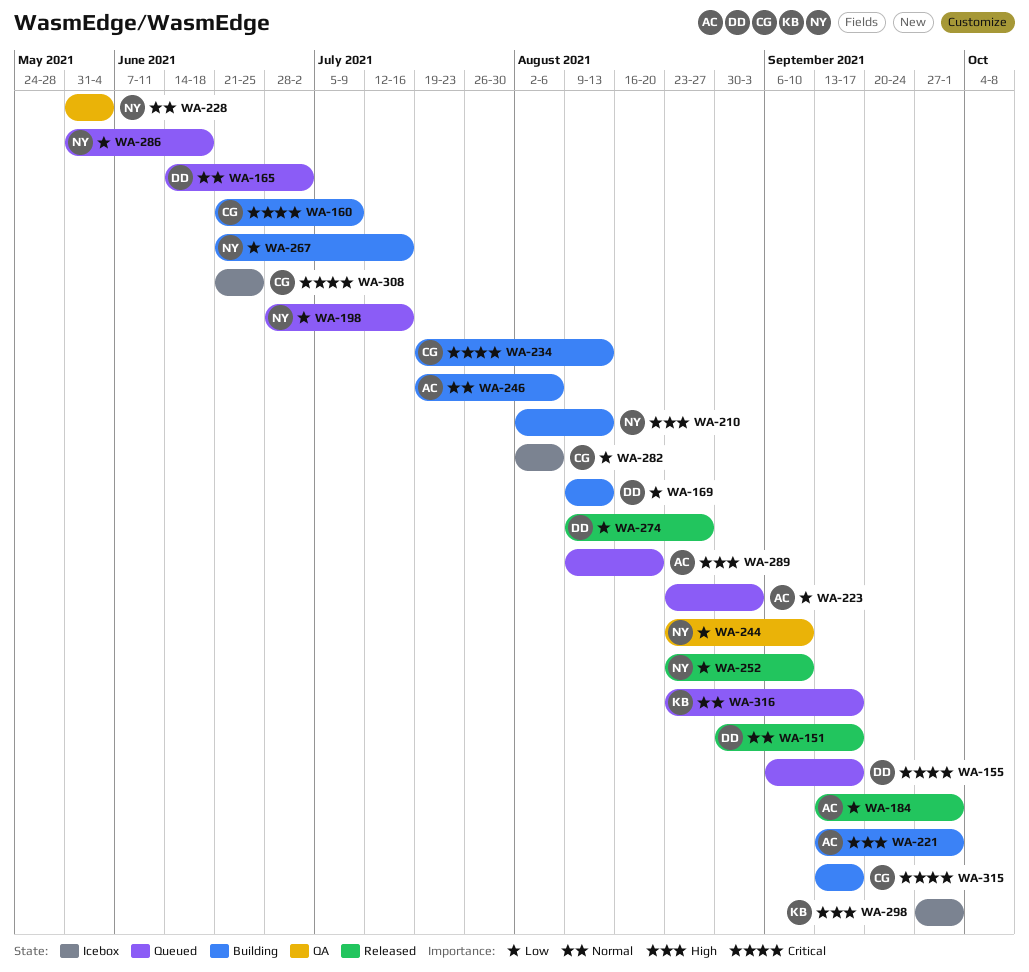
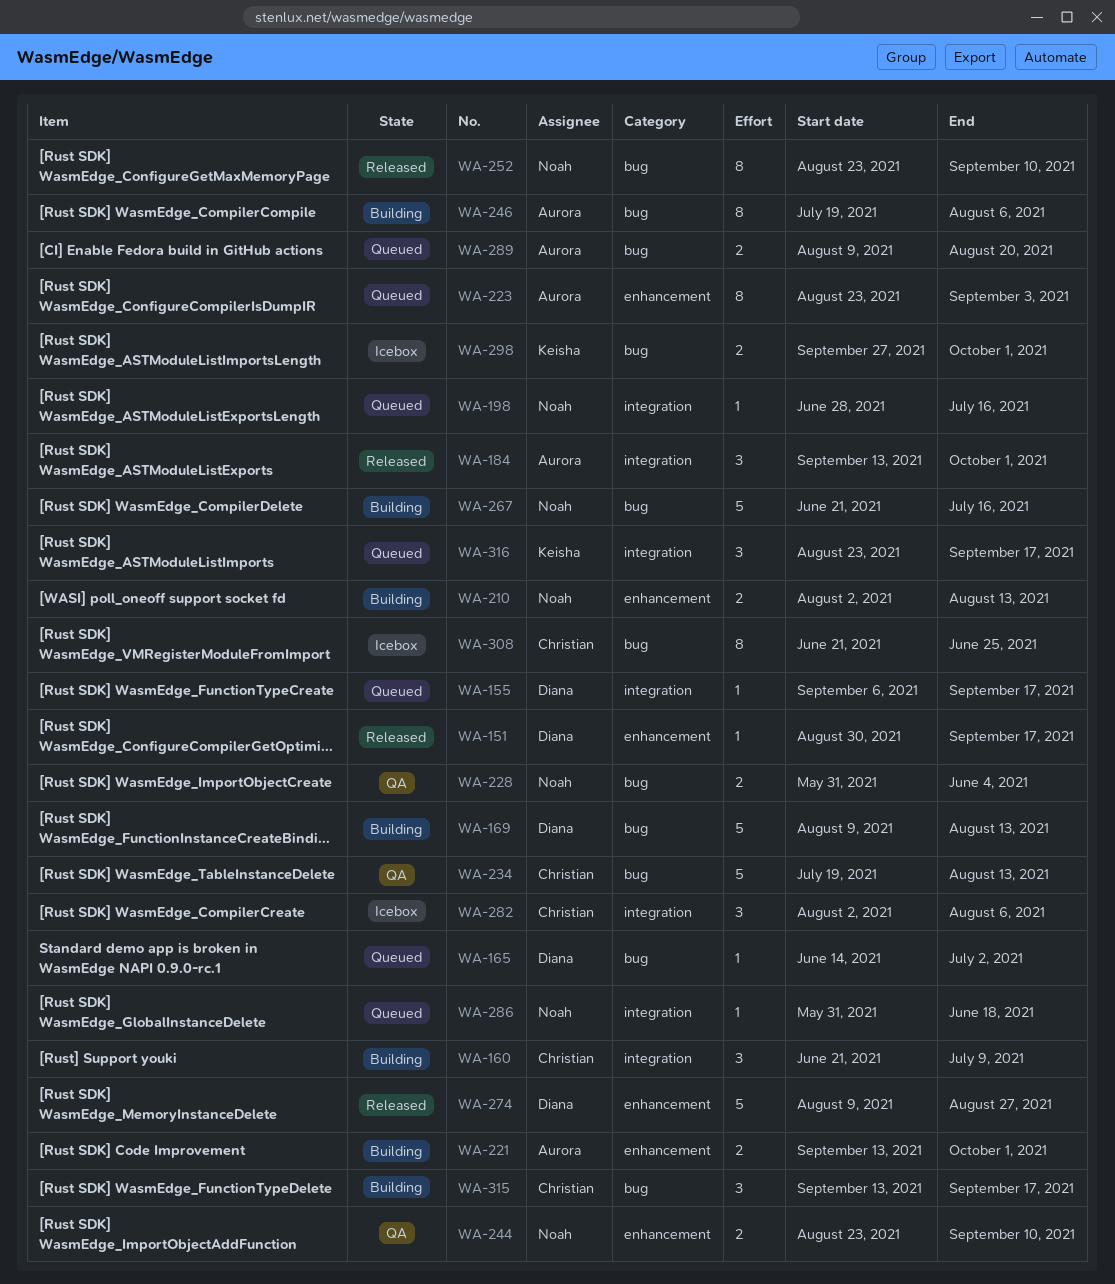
WA-234, status: Building -> QA

